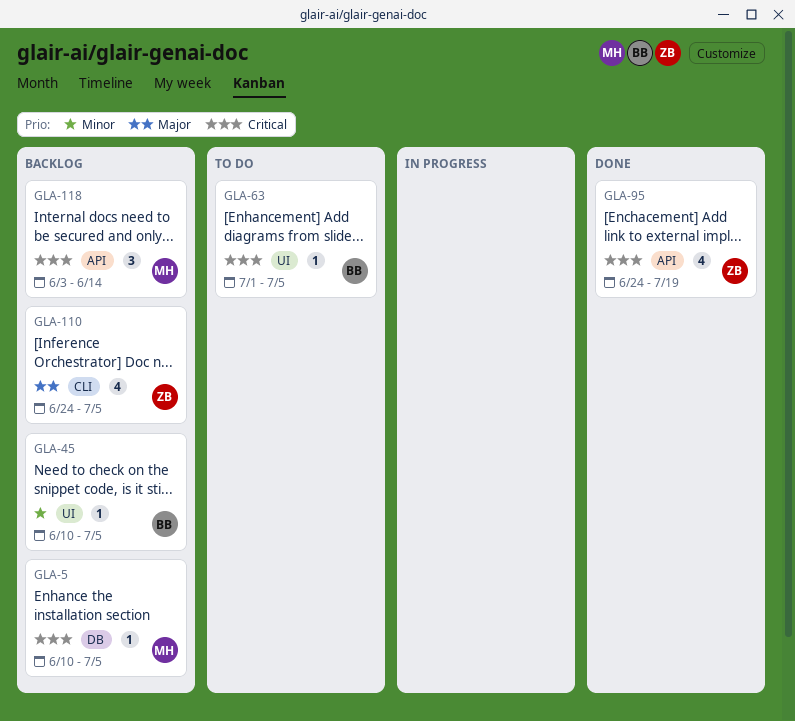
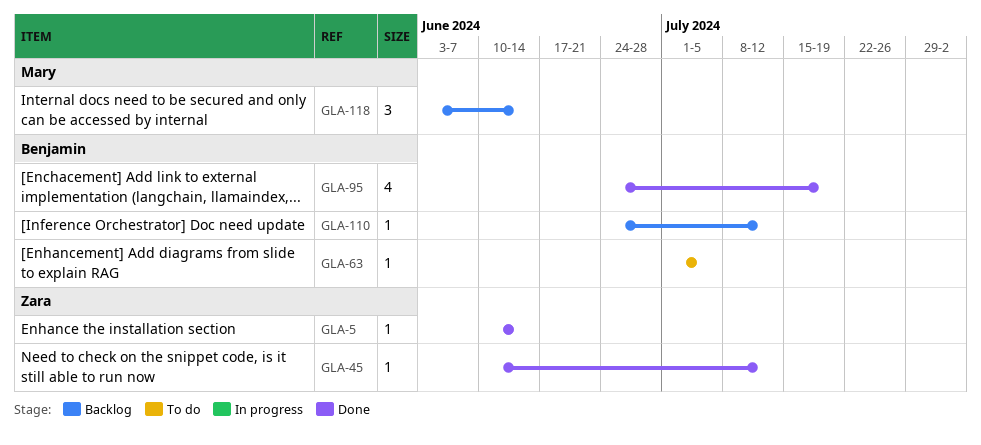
GLA-5, status: Backlog -> Done
GLA-5, owner: Mary -> Zara
GLA-5, due: Jul 5 -> Jun 14
GLA-45, status: Backlog -> Done
GLA-45, owner: Benjamin -> Zara
GLA-45, due: Jul 5 -> Jul 12
GLA-95, owner: Zara -> Benjamin
GLA-110, owner: Zara -> Benjamin
GLA-110, estimate: 4 -> 1
GLA-110, due: Jul 5 -> Jul 12

